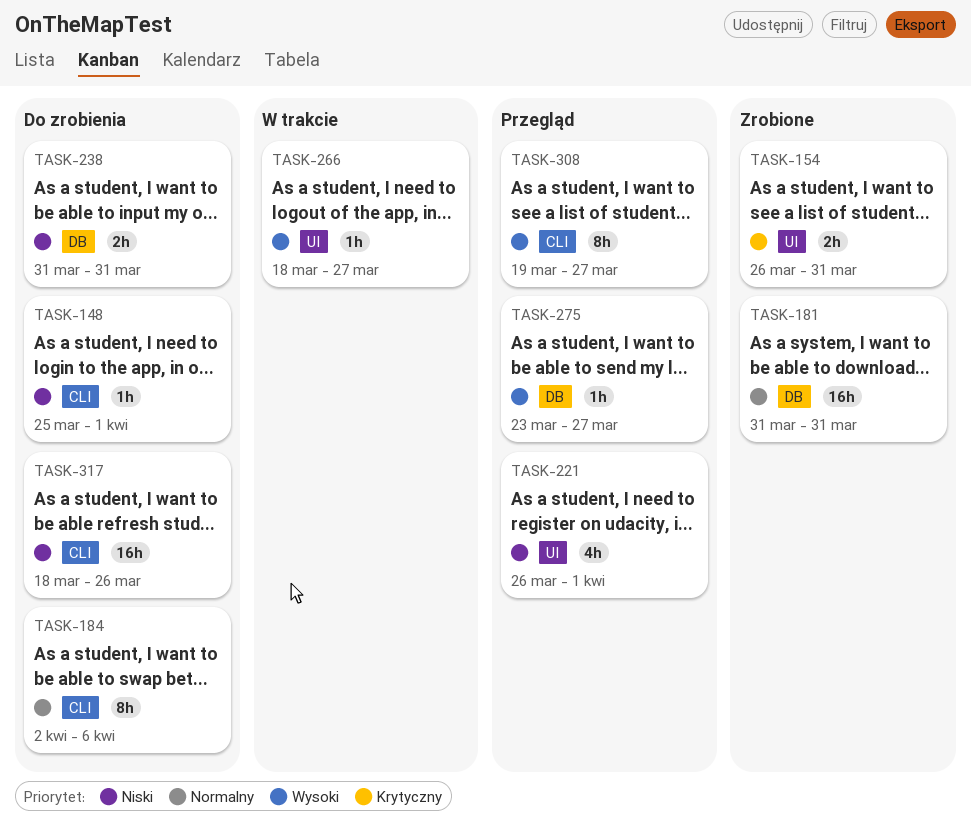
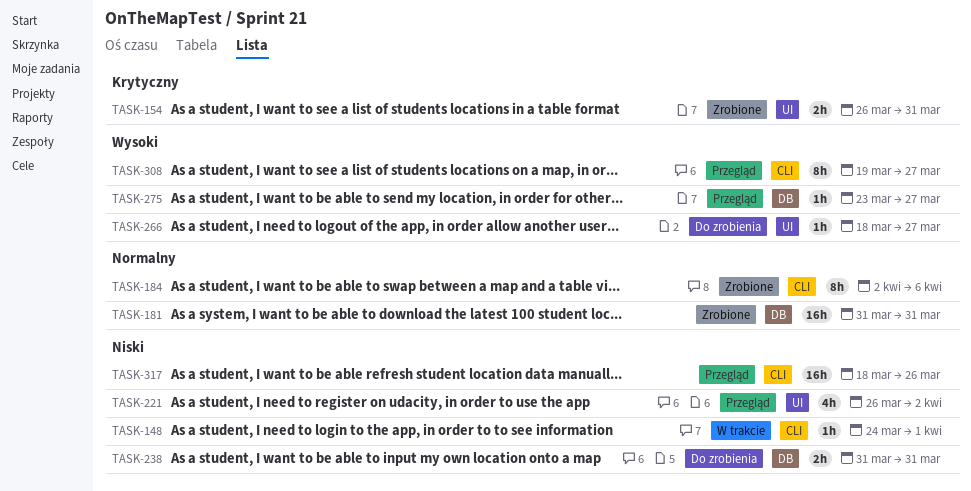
TASK-148, status: Do zrobienia -> W trakcie
TASK-148, start: Mar 25 -> Mar 24
TASK-184, status: Do zrobienia -> Zrobione
TASK-221, due: Apr 1 -> Apr 2
TASK-266, status: W trakcie -> Do zrobienia
TASK-317, status: Do zrobienia -> Przegląd

